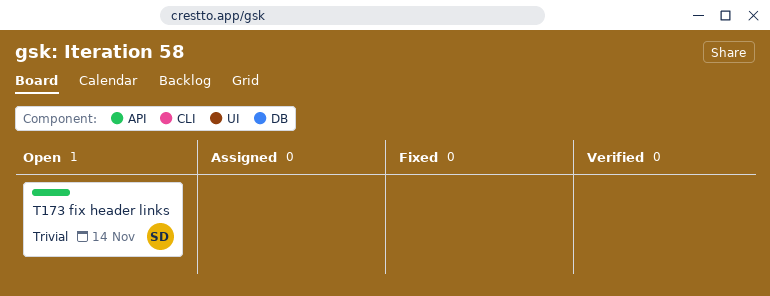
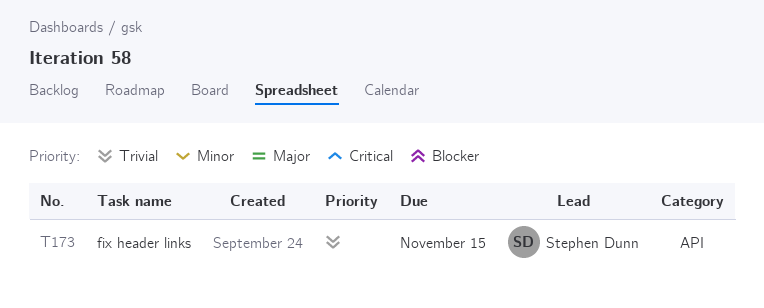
T173, due: Nov 14 -> Nov 15

